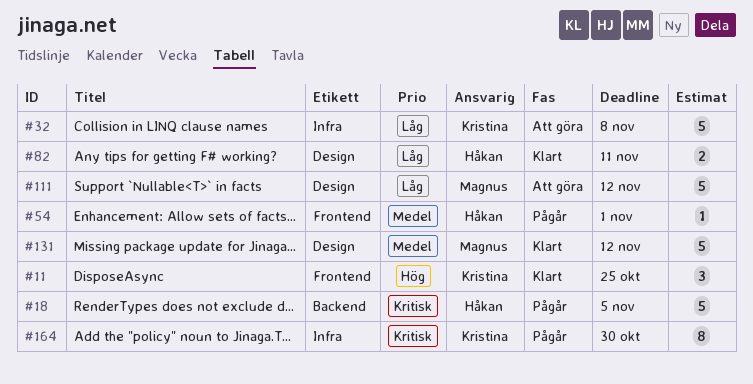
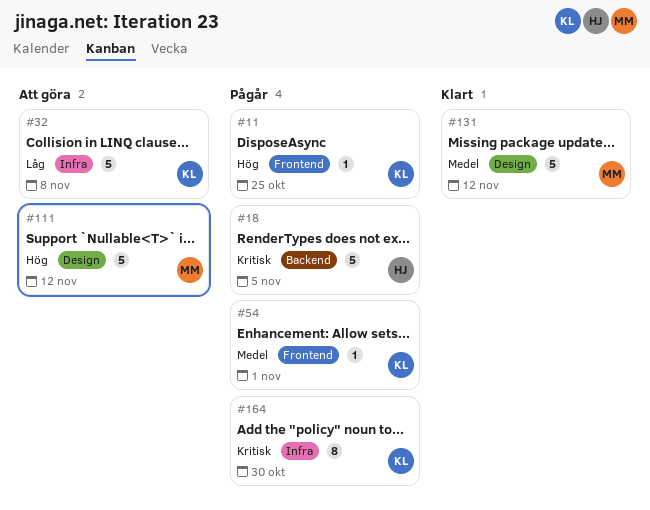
#11, status: Klart -> Pågår
#11, estimate: 3 -> 1
#54, owner: Håkan -> Kristina
#82: present -> none
#111, priority: Låg -> Hög

